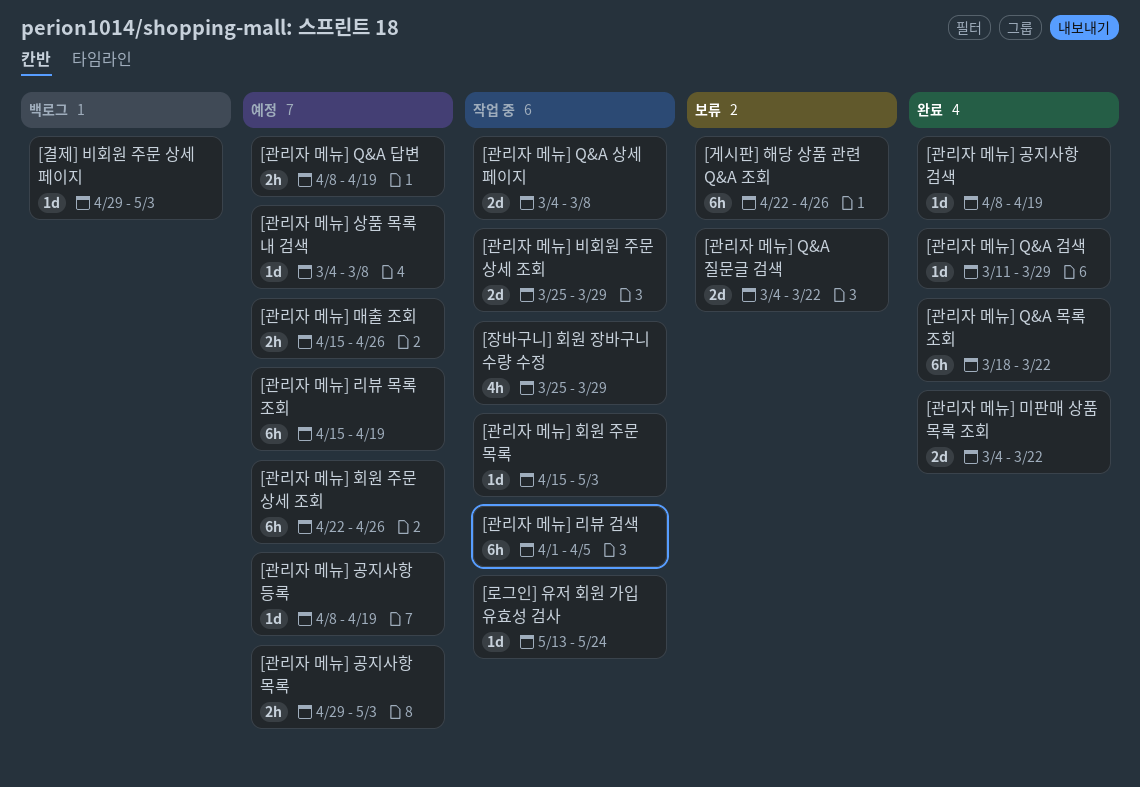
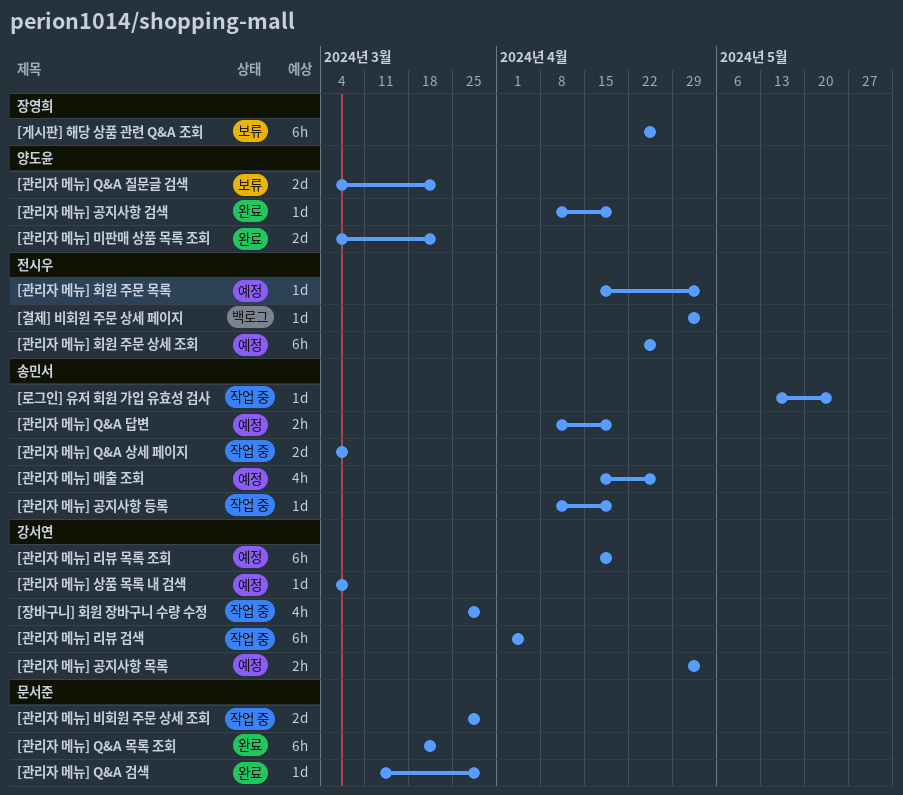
[관리자 메뉴] 공지사항 등록, status: 예정 -> 작업 중
[관리자 메뉴] 매출 조회, estimate: 2h -> 4h
[관리자 메뉴] 회원 주문 목록, status: 작업 중 -> 예정

